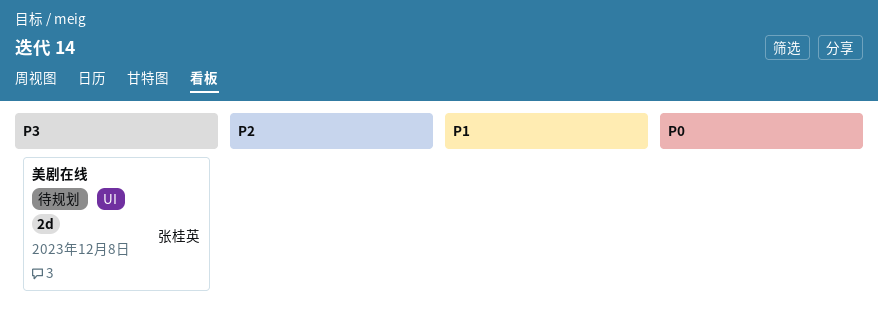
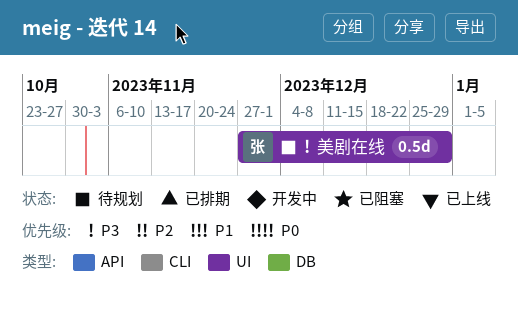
美剧在线, estimate: 2d -> 0.5d
美剧在线, due: Dec 8 -> Dec 29

